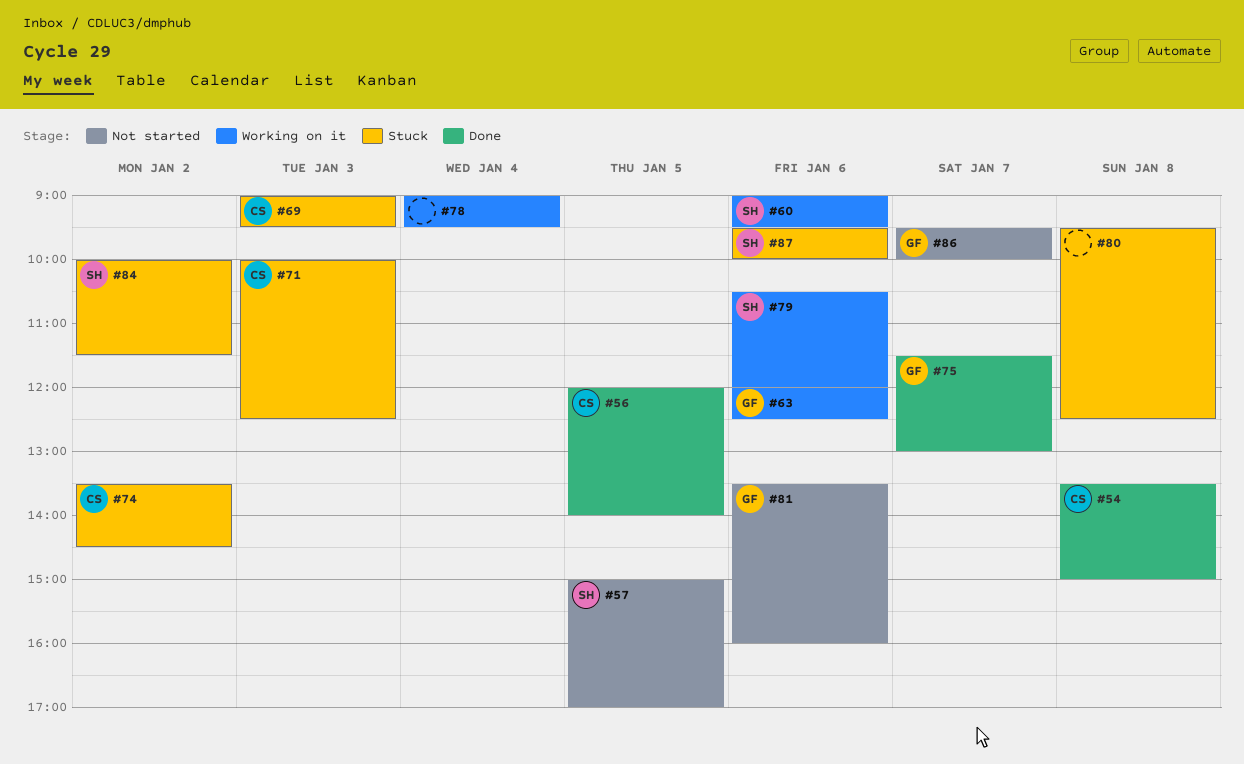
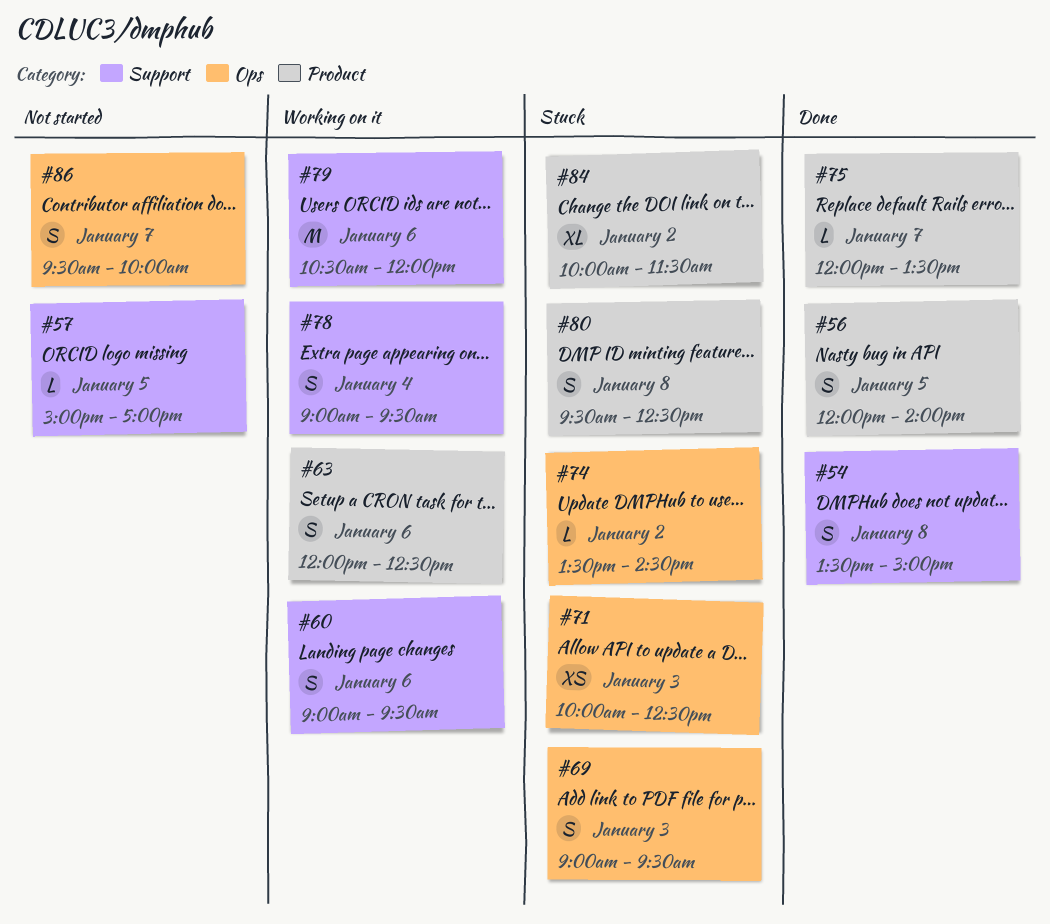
#75, begins: 11:30 -> 12:00
#75, ends: 13:00 -> 13:30
#81: present -> none
#87: present -> none

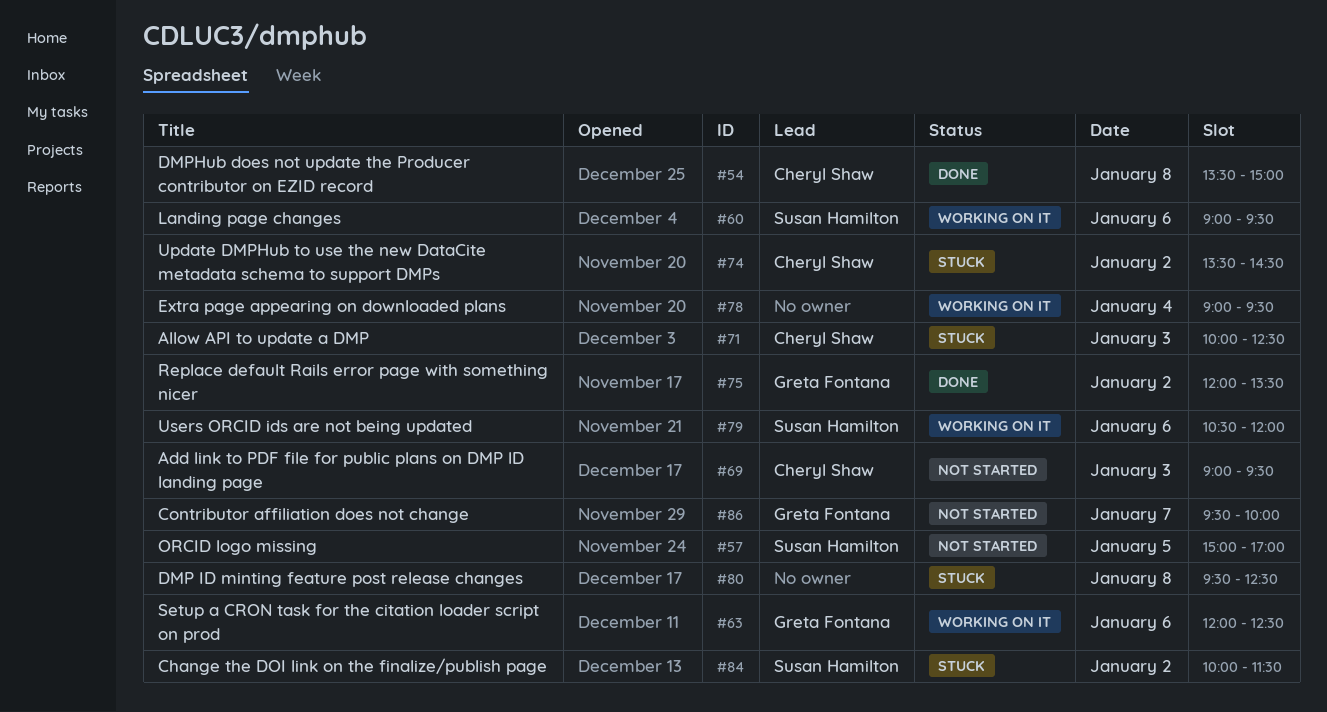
#56: present -> none
#69, status: Stuck -> Not started
#75, day: Jan 7 -> Jan 2

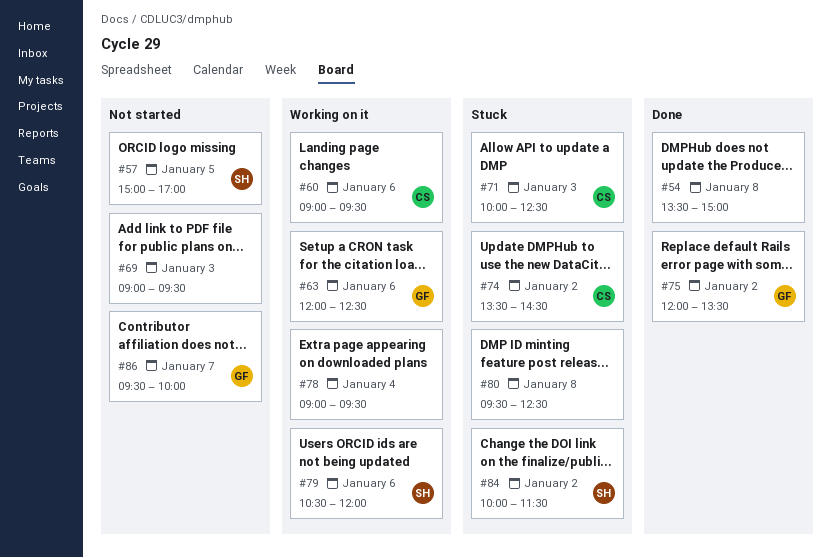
#54, owner: Cheryl Shaw -> none
#60, owner: Susan Hamilton -> Cheryl Shaw
#69, owner: Cheryl Shaw -> none

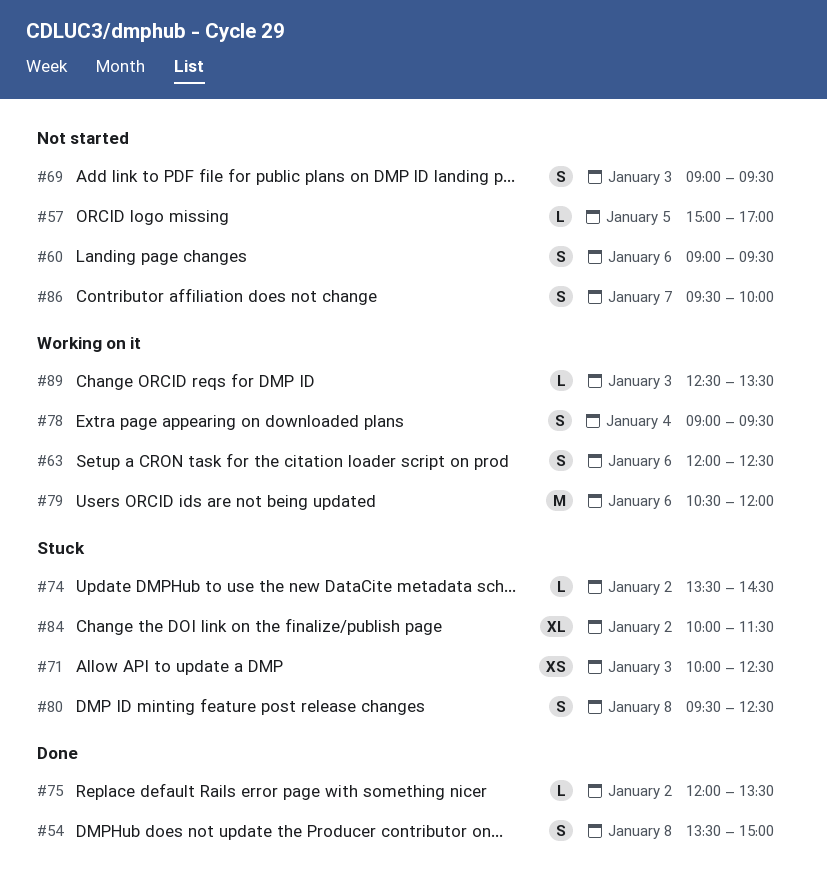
#60, status: Working on it -> Not started
#89: none -> present

